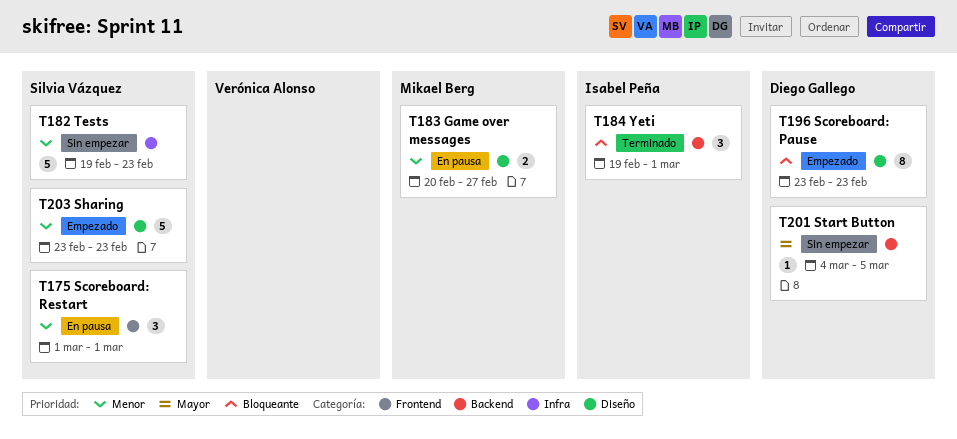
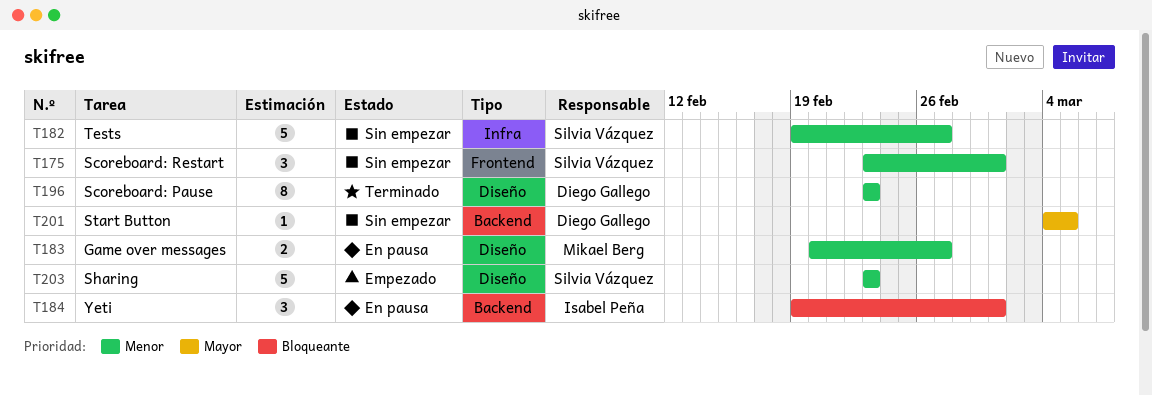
T175, status: En pausa -> Sin empezar
T175, start: Mar 1 -> Feb 23
T182, due: Feb 23 -> Feb 27
T184, status: Terminado -> En pausa
T196, status: Empezado -> Terminado
T196, priority: Bloqueante -> Menor

